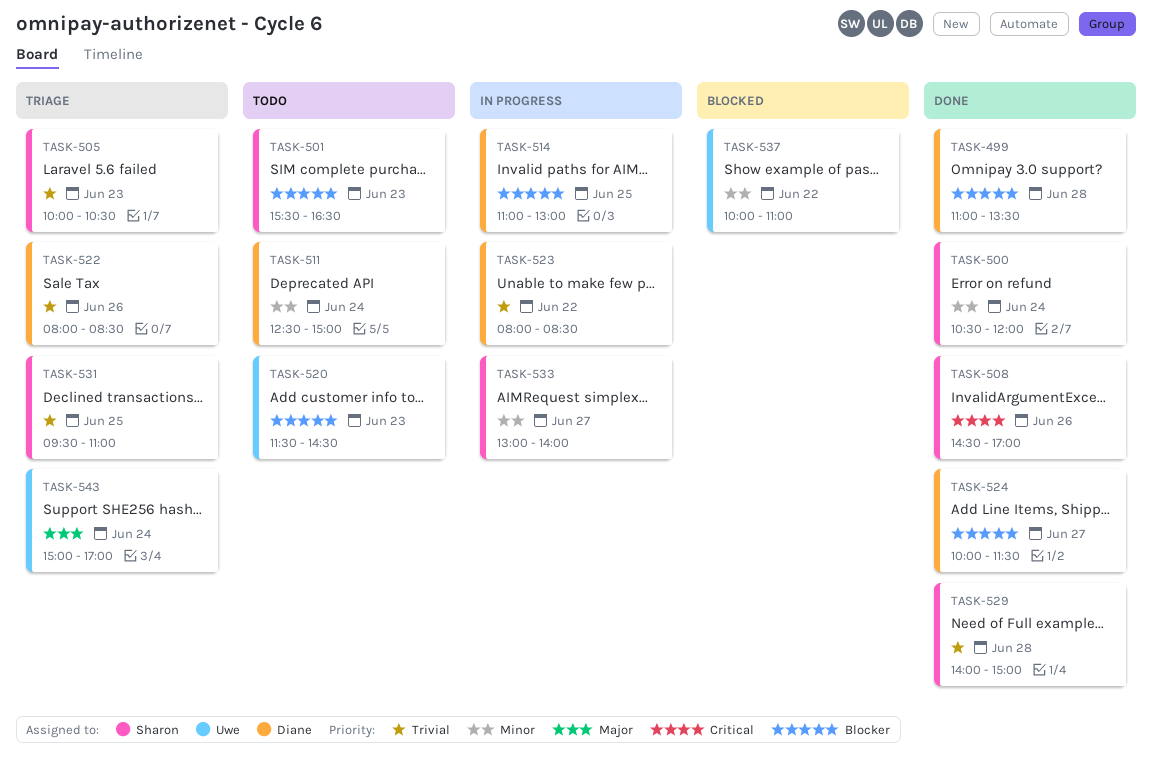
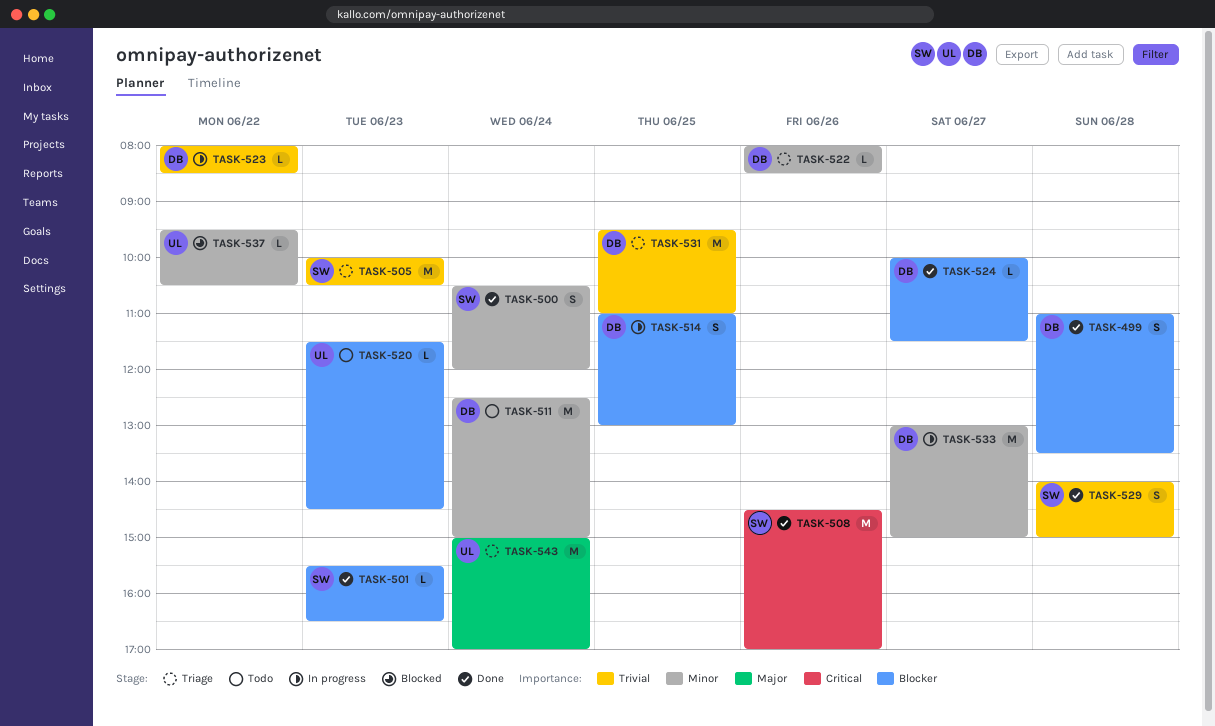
TASK-501, status: Todo -> Done
TASK-522, priority: Trivial -> Minor
TASK-531, owner: Sharon -> Diane
TASK-533, owner: Sharon -> Diane
TASK-533, ends: 14:00 -> 15:00
TASK-537, begins: 10:00 -> 09:30
TASK-537, ends: 11:00 -> 10:30

